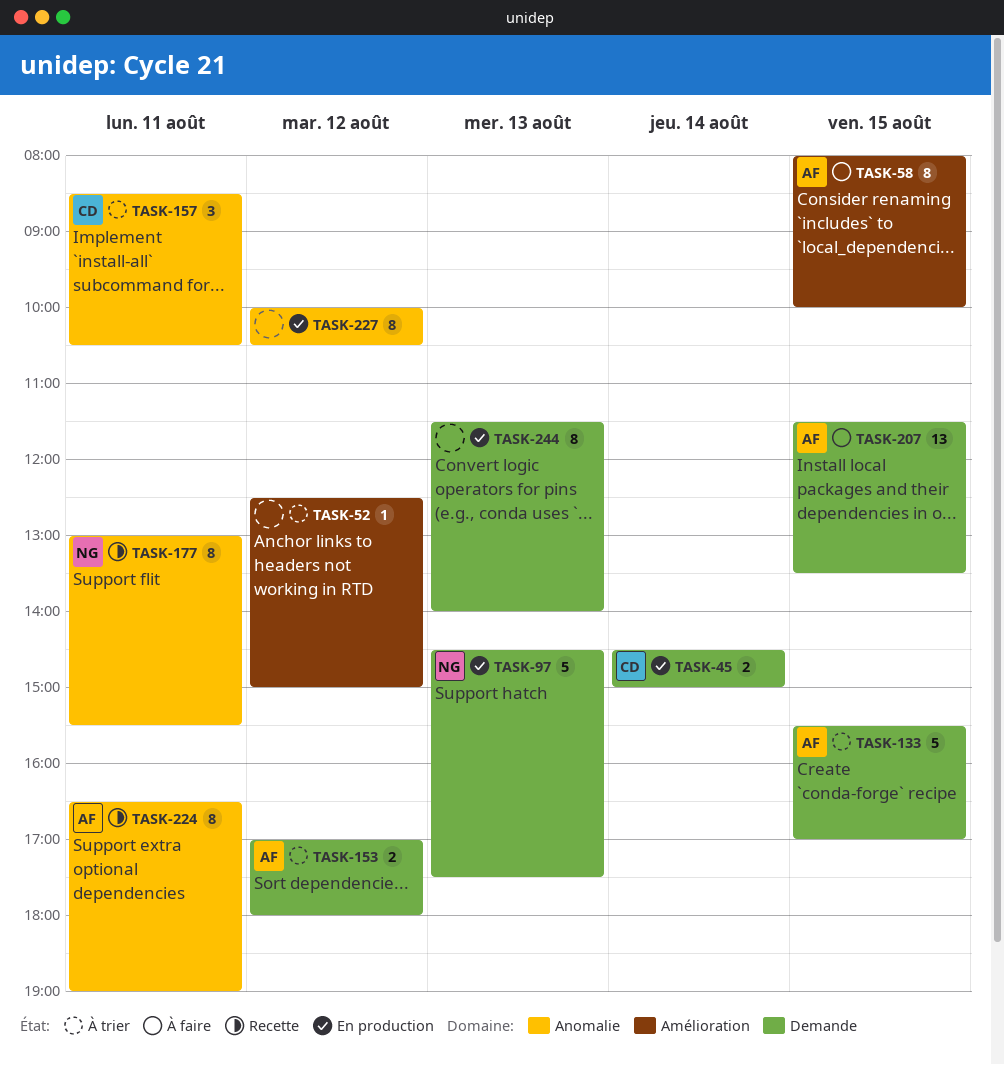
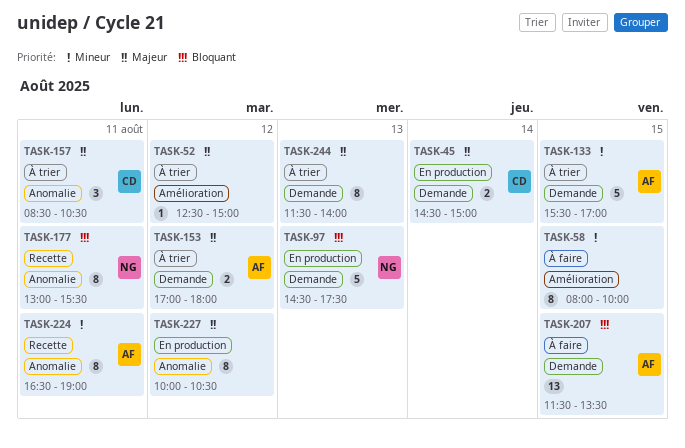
TASK-58, owner: AF -> none
TASK-244, status: En production -> À trier

